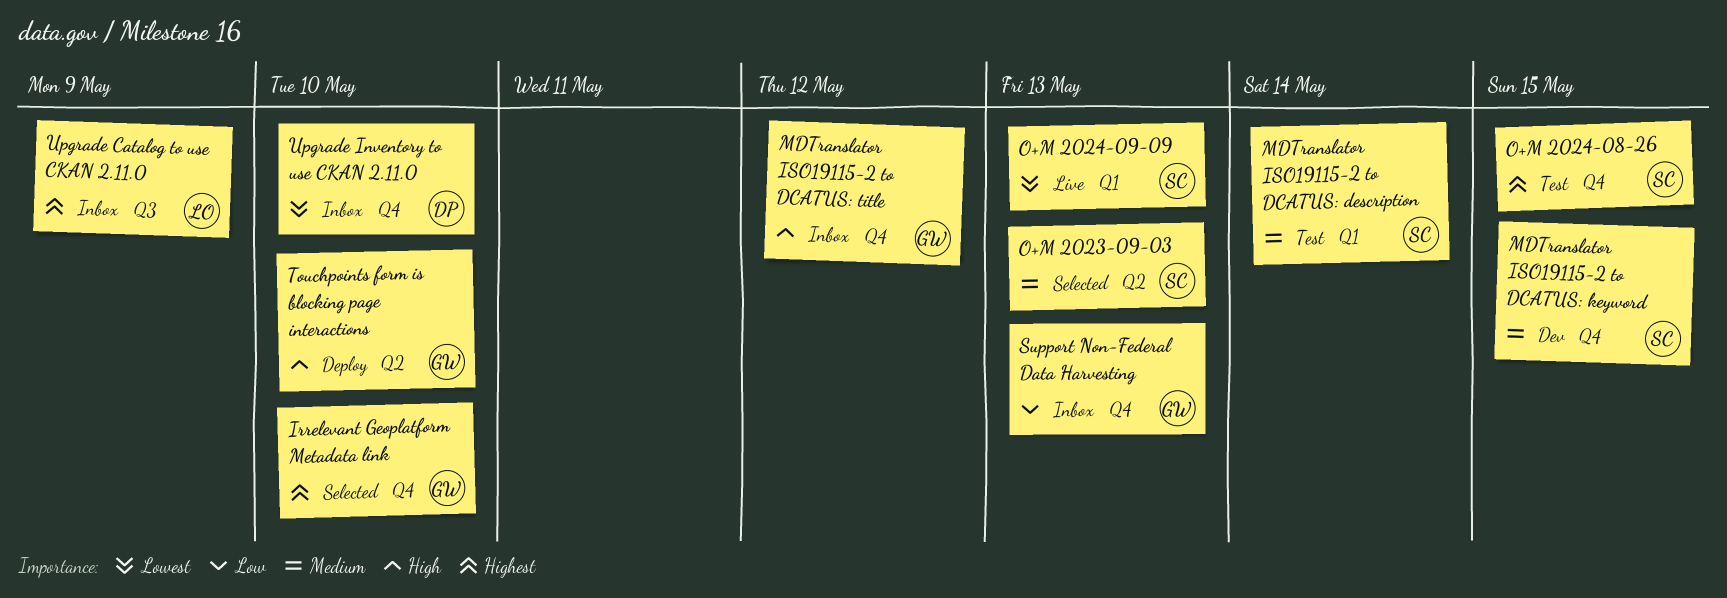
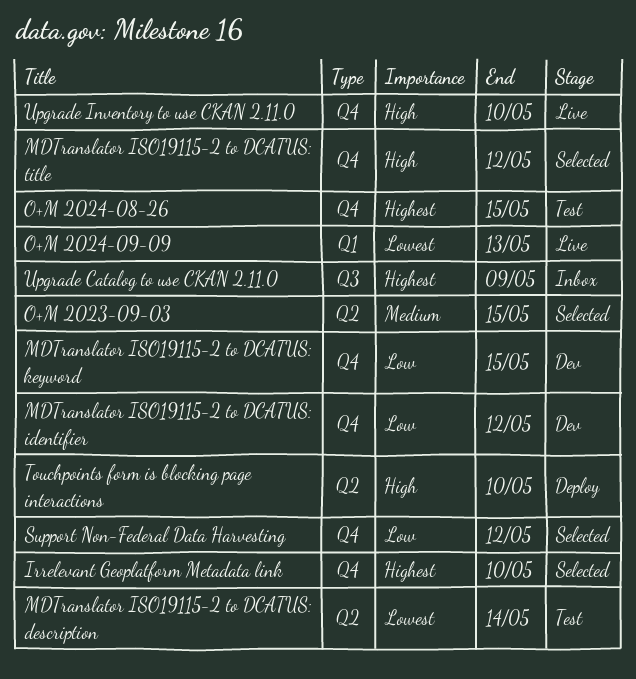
MDTranslator ISO19115-2 to DCATUS: description, priority: Medium -> Lowest
MDTranslator ISO19115-2 to DCATUS: description, label: Q1 -> Q2
MDTranslator ISO19115-2 to DCATUS: identifier: none -> present
MDTranslator ISO19115-2 to DCATUS: keyword, priority: Medium -> Low
MDTranslator ISO19115-2 to DCATUS: title, status: Inbox -> Selected
O+M 2023-09-03, due: May 13 -> May 15
Support Non-Federal Data Harvesting, status: Inbox -> Selected
Support Non-Federal Data Harvesting, due: May 13 -> May 12
Upgrade Inventory to use CKAN 2.11.0, status: Inbox -> Live
Upgrade Inventory to use CKAN 2.11.0, priority: Lowest -> High

